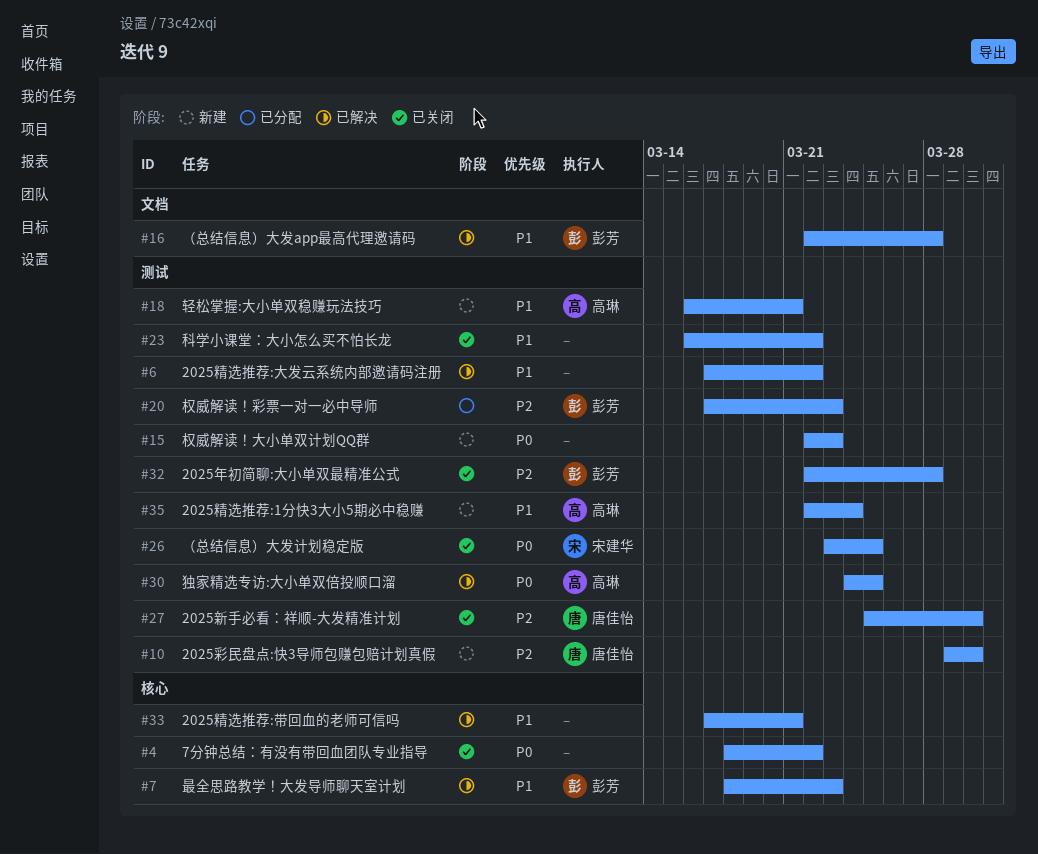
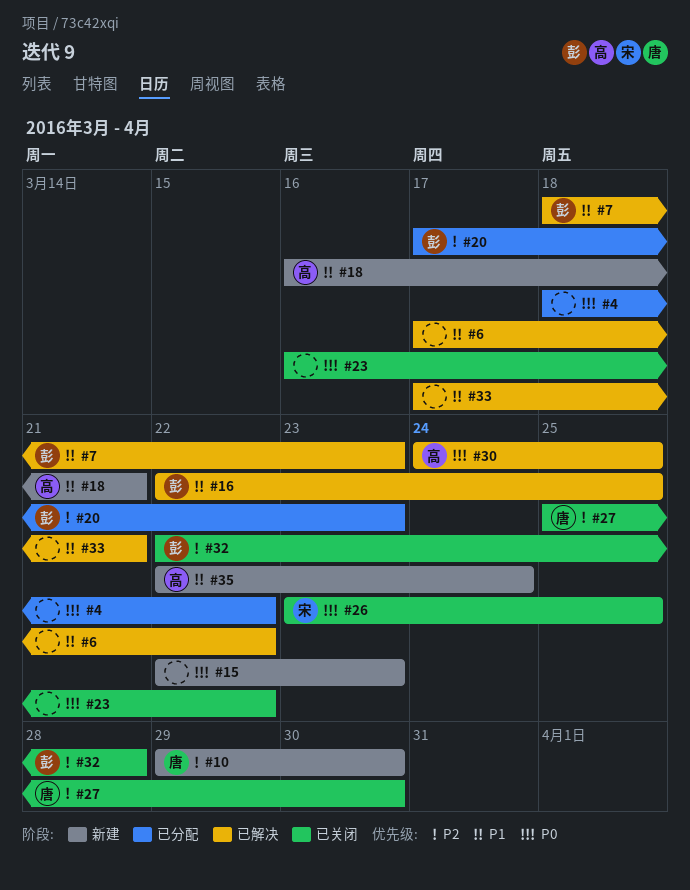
#4, status: 已关闭 -> 已分配
#16, due: Mar 28 -> Mar 25
#23, priority: P1 -> P0

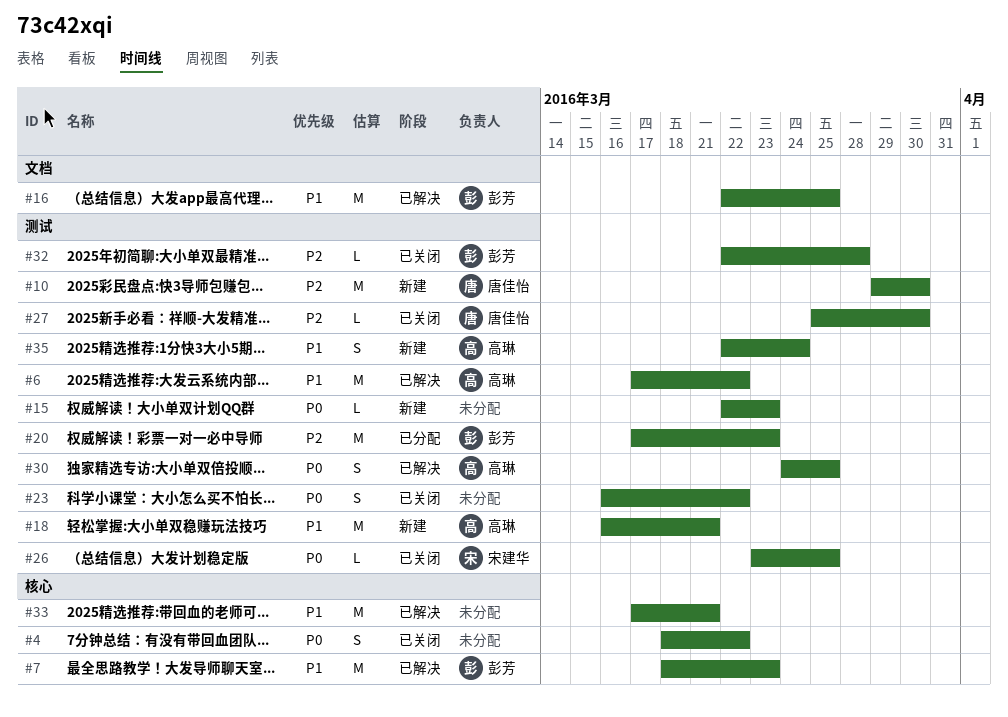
#4, status: 已分配 -> 已关闭
#6, owner: none -> 高琳

